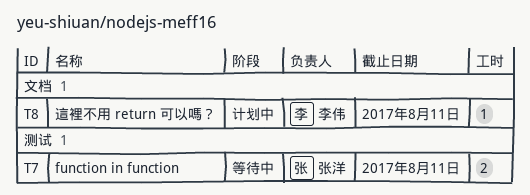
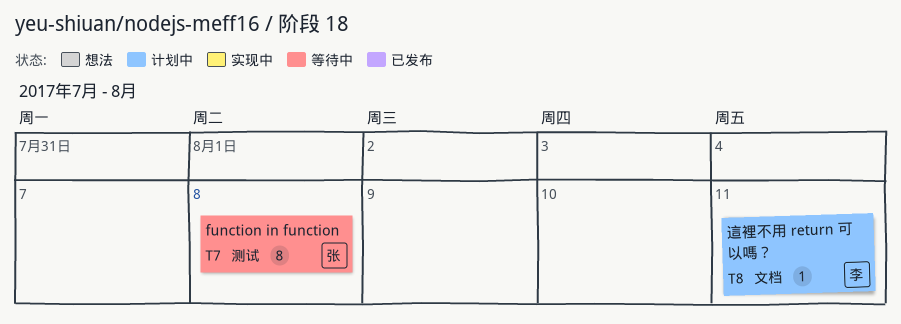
T7, estimate: 2 -> 8
T7, due: Aug 11 -> Aug 8

